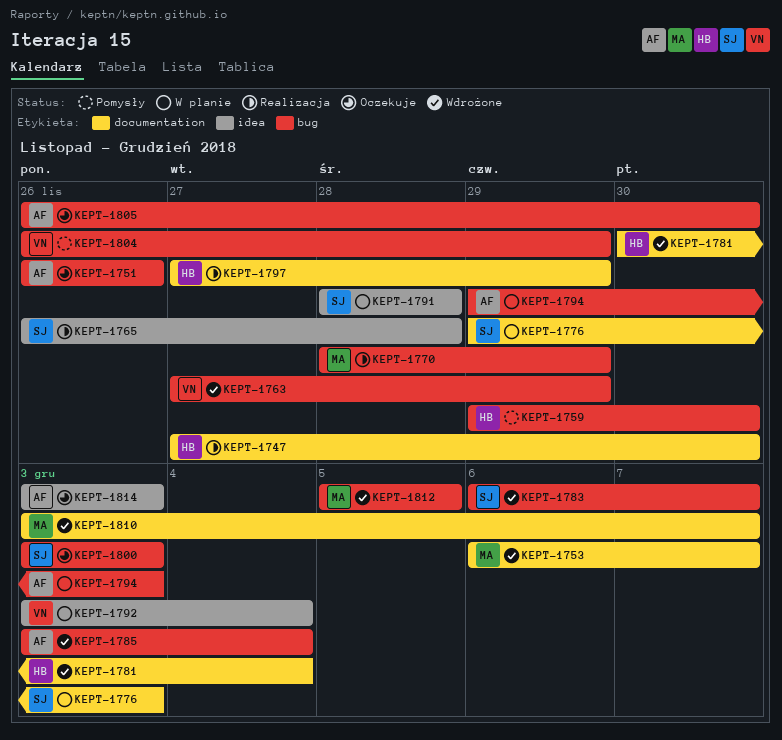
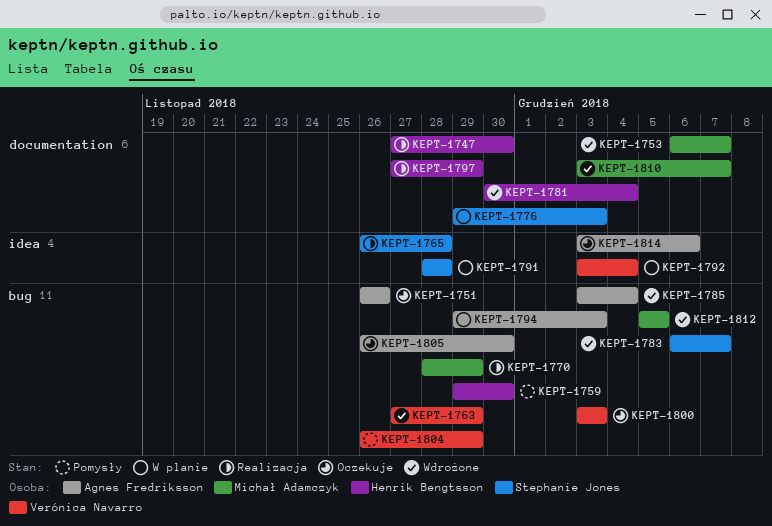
KEPT-1800, owner: Stephanie Jones -> Verónica Navarro
KEPT-1814, due: Dec 3 -> Dec 6

